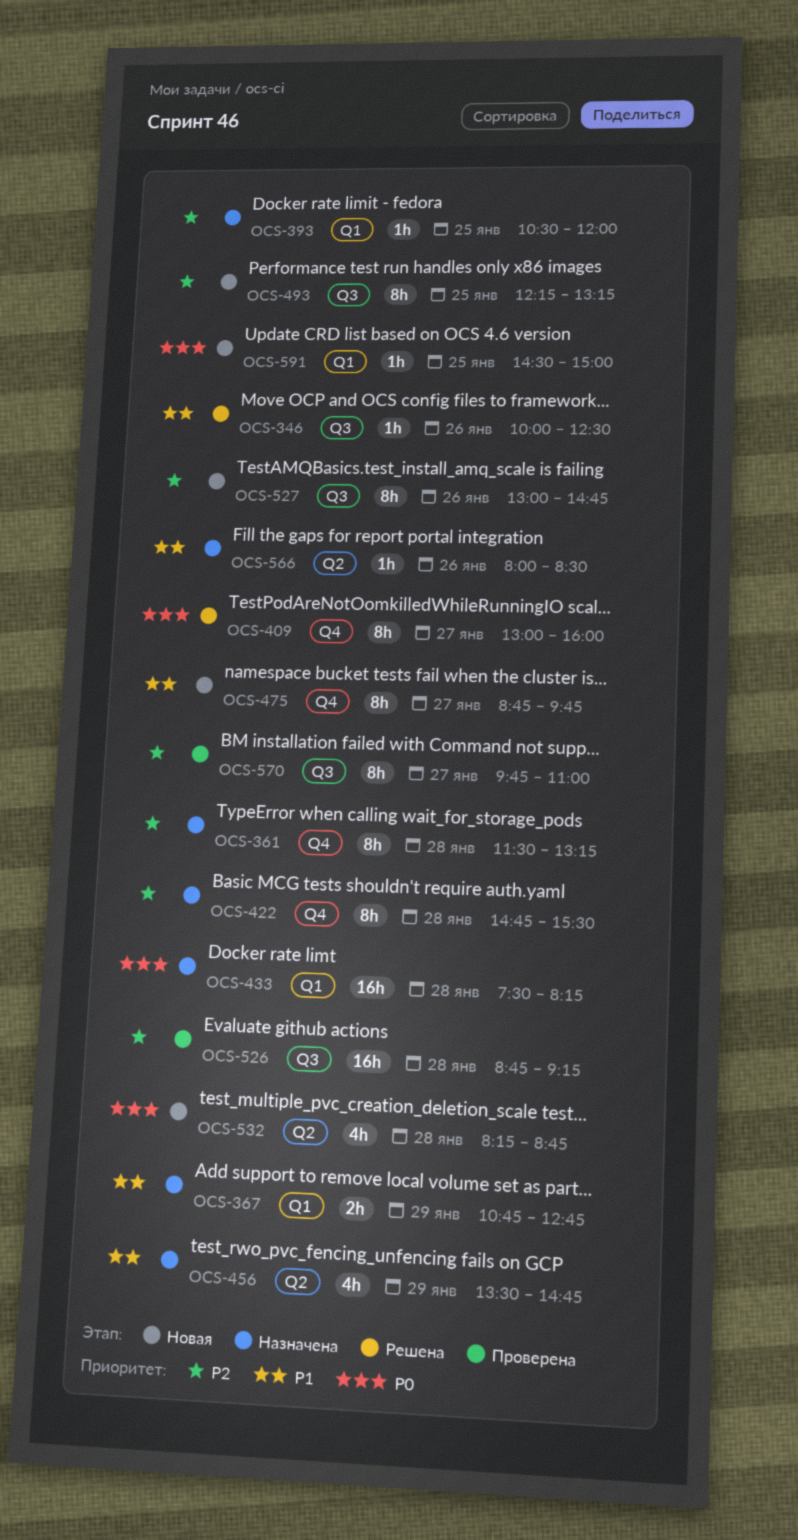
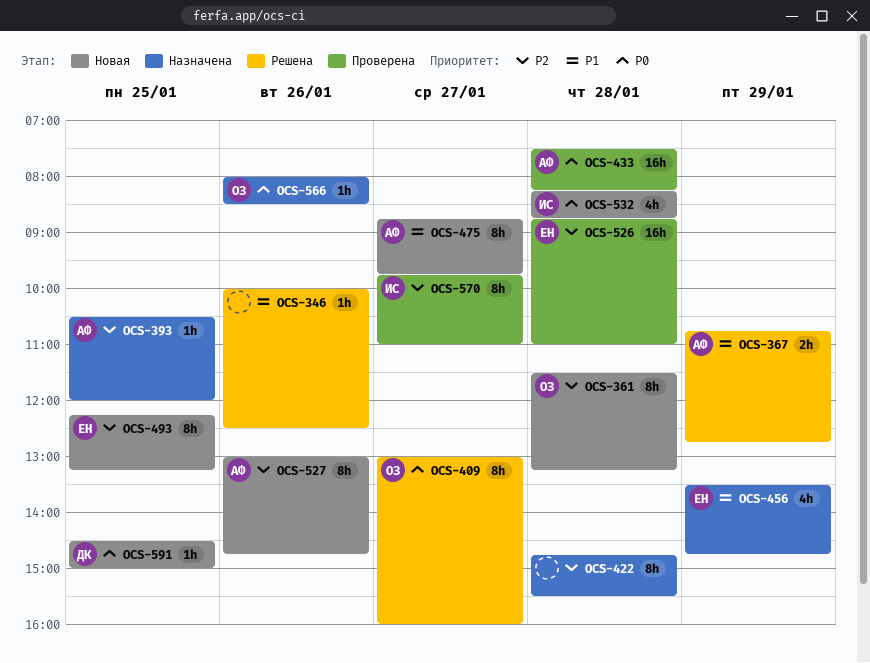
OCS-361, status: Назначена -> Новая
OCS-367, status: Назначена -> Решена
OCS-433, status: Назначена -> Проверена
OCS-526, ends: 09:15 -> 11:00
OCS-566, priority: P1 -> P0

